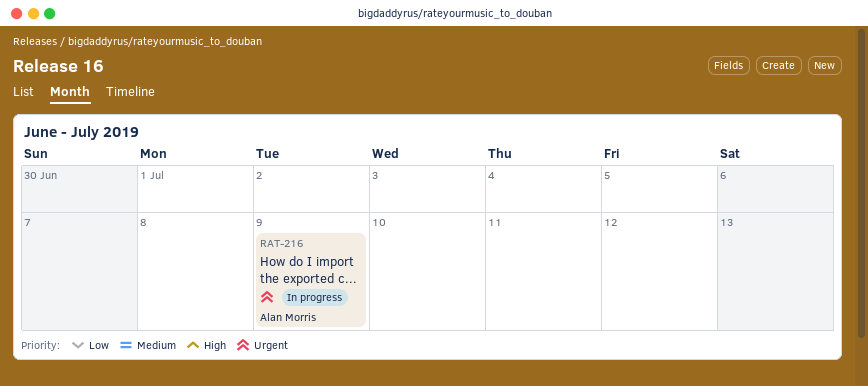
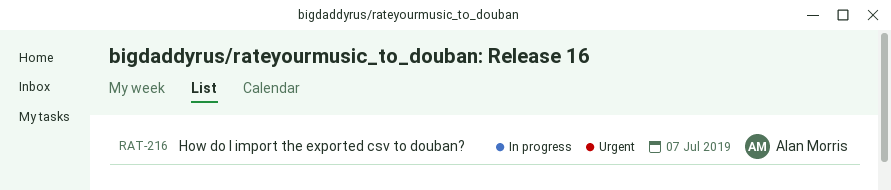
RAT-216, due: Jul 9 -> Jul 7

